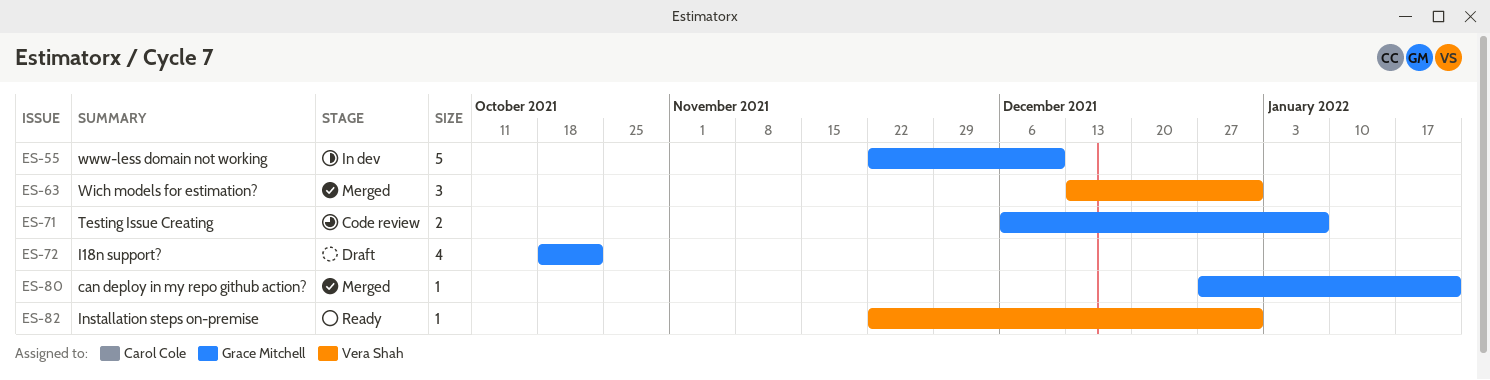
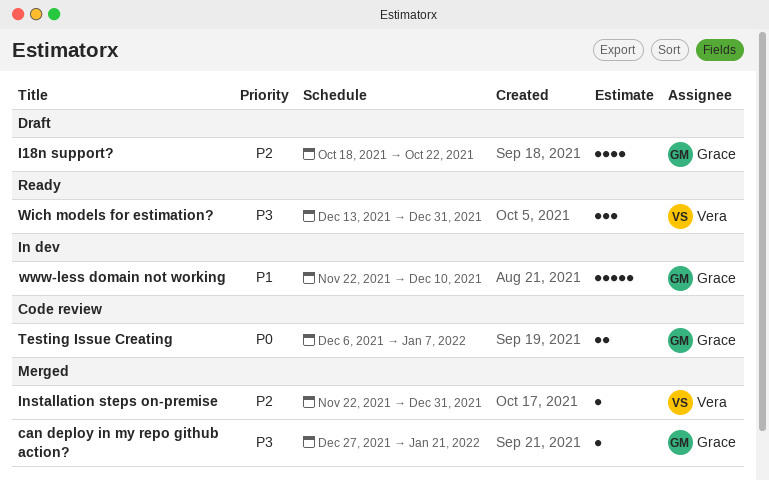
Installation steps on-premise, status: Ready -> Merged
Wich models for estimation?, status: Merged -> Ready

